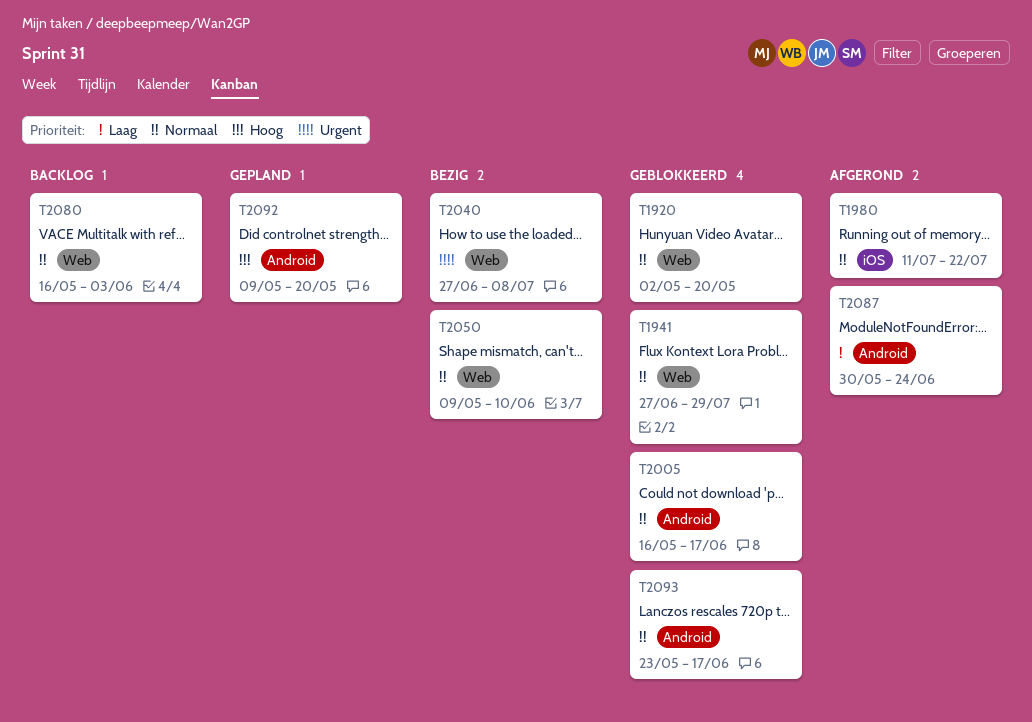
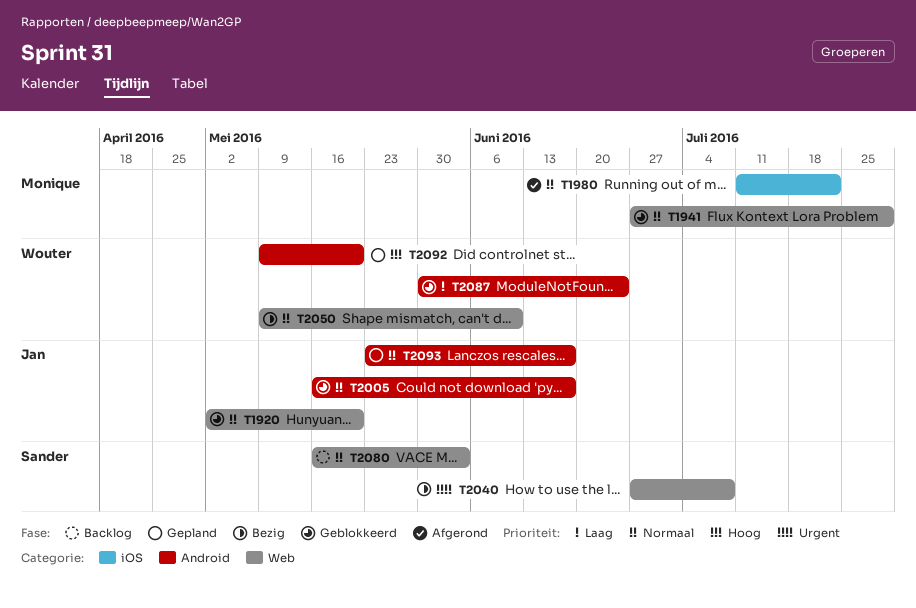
T2087, status: Afgerond -> Geblokkeerd
T2093, status: Geblokkeerd -> Gepland

